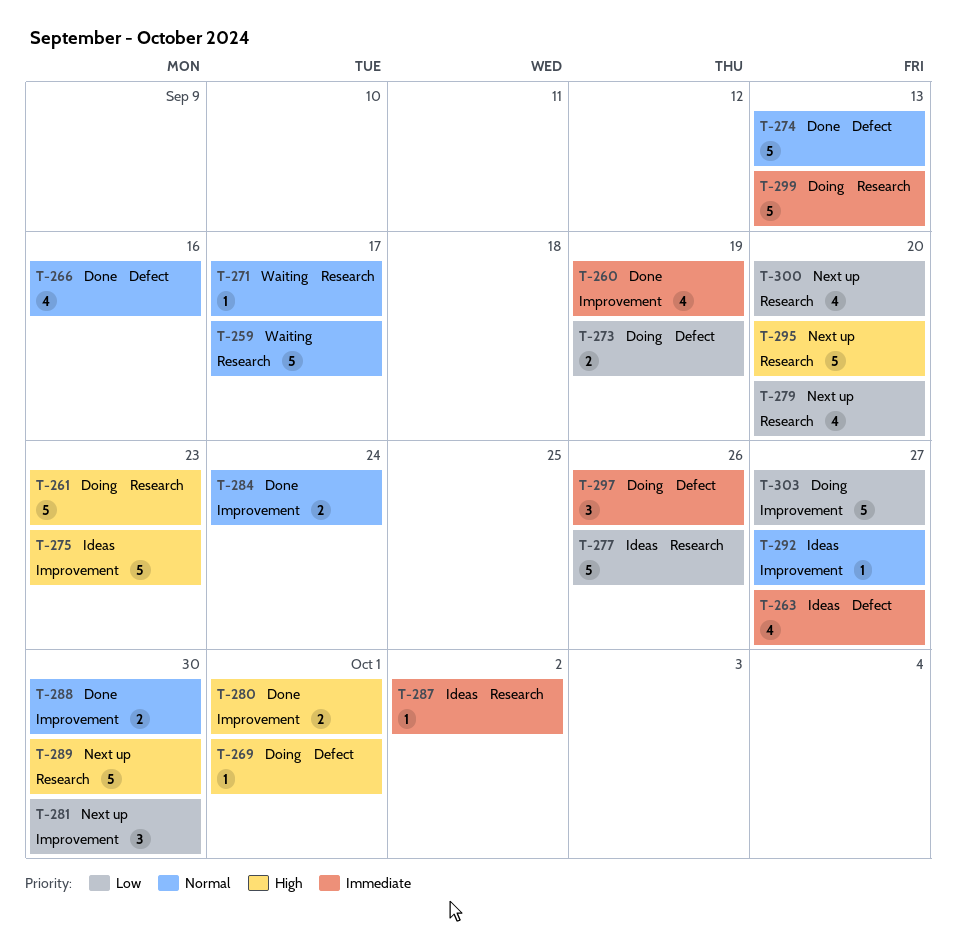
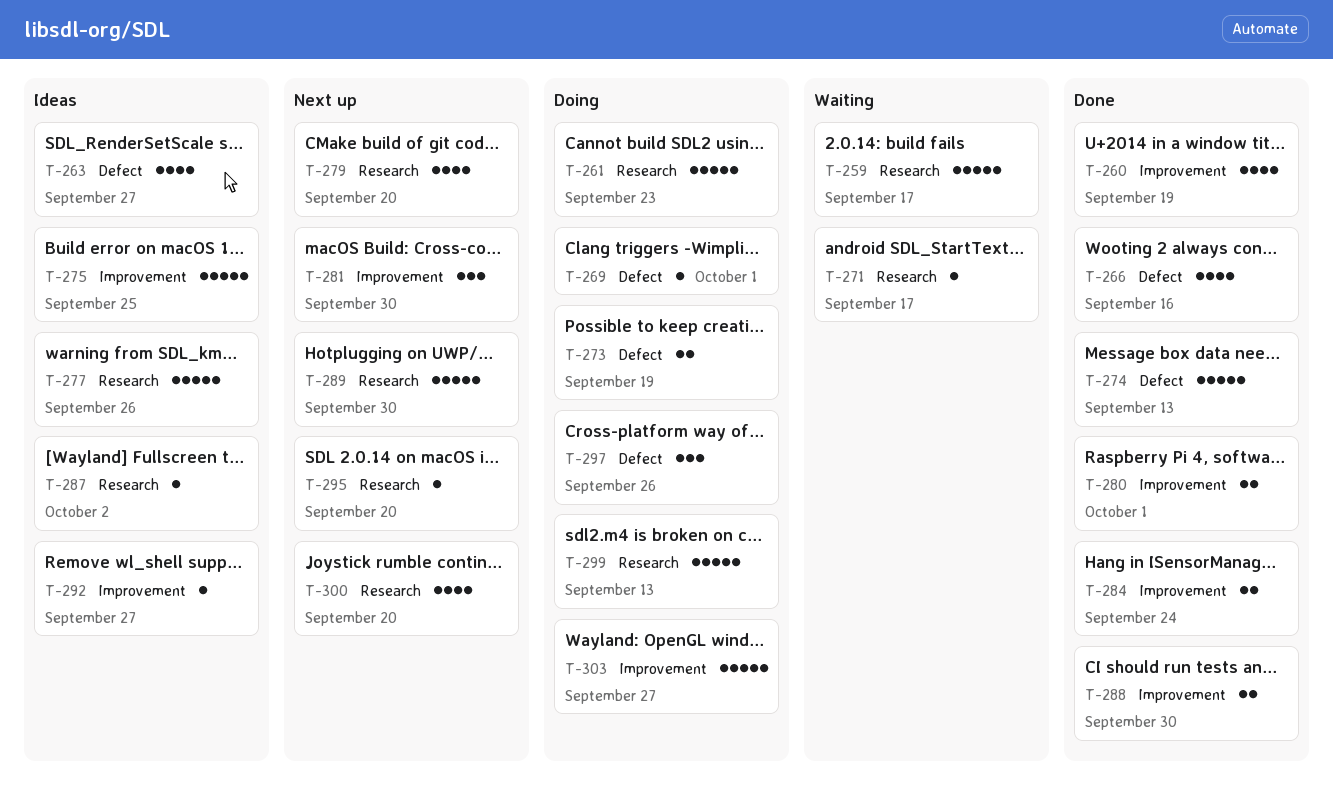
T-275, due: Sep 23 -> Sep 25
T-295, estimate: 5 -> 1

